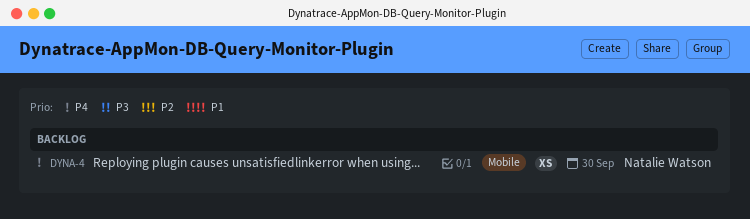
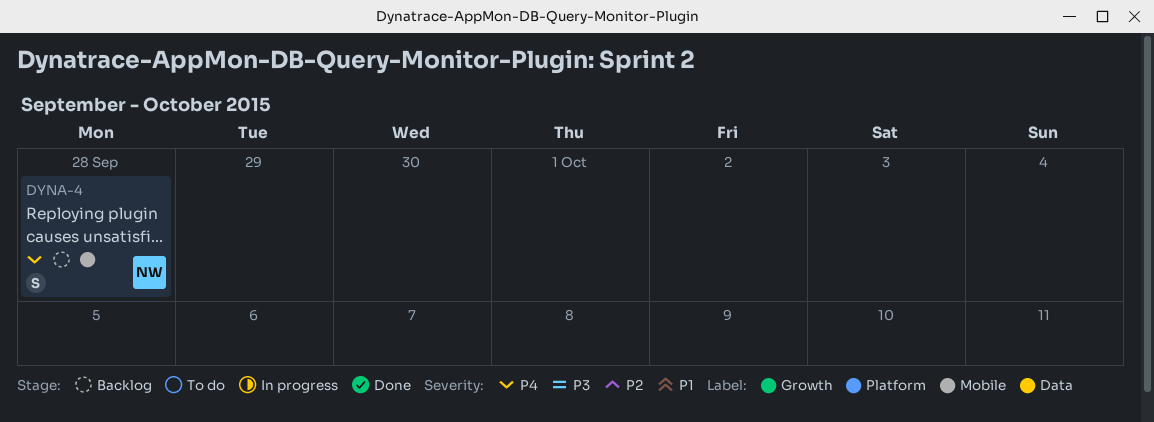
DYNA-4, estimate: XS -> S
DYNA-4, due: Sep 30 -> Sep 28

